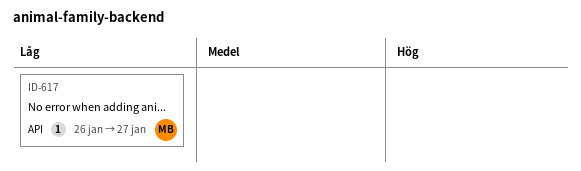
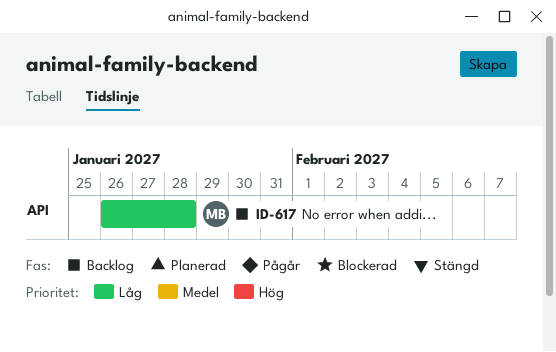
ID-617, due: Jan 27 -> Jan 28

